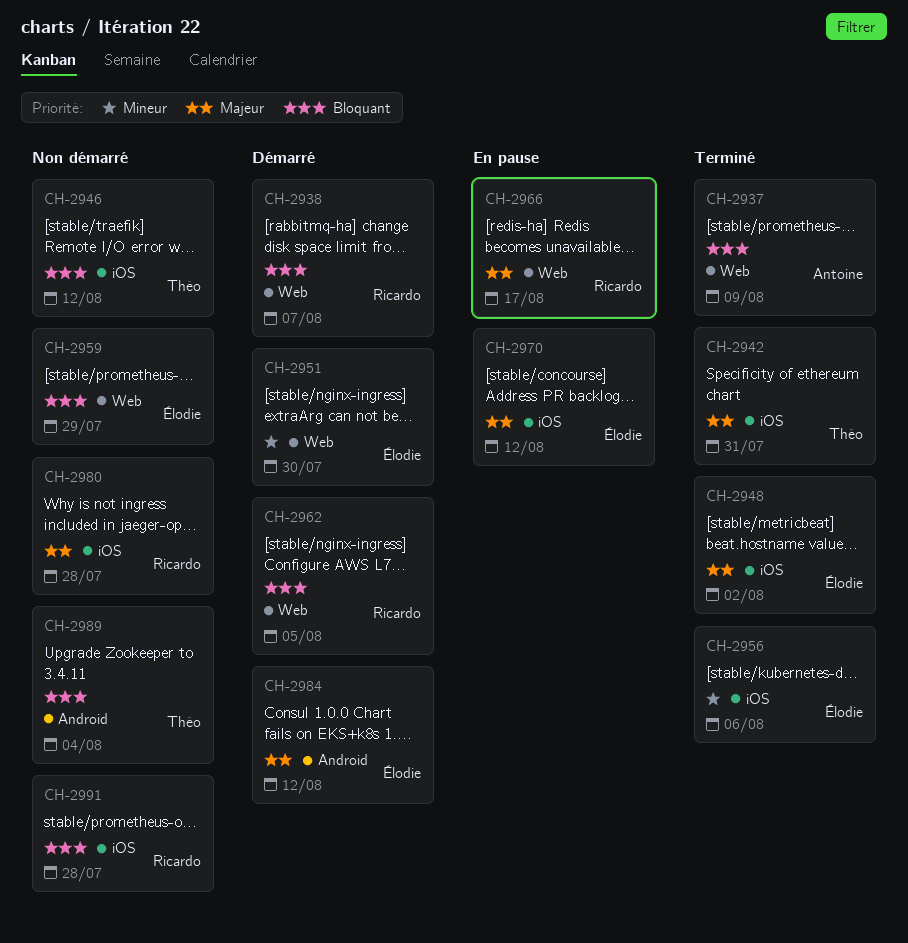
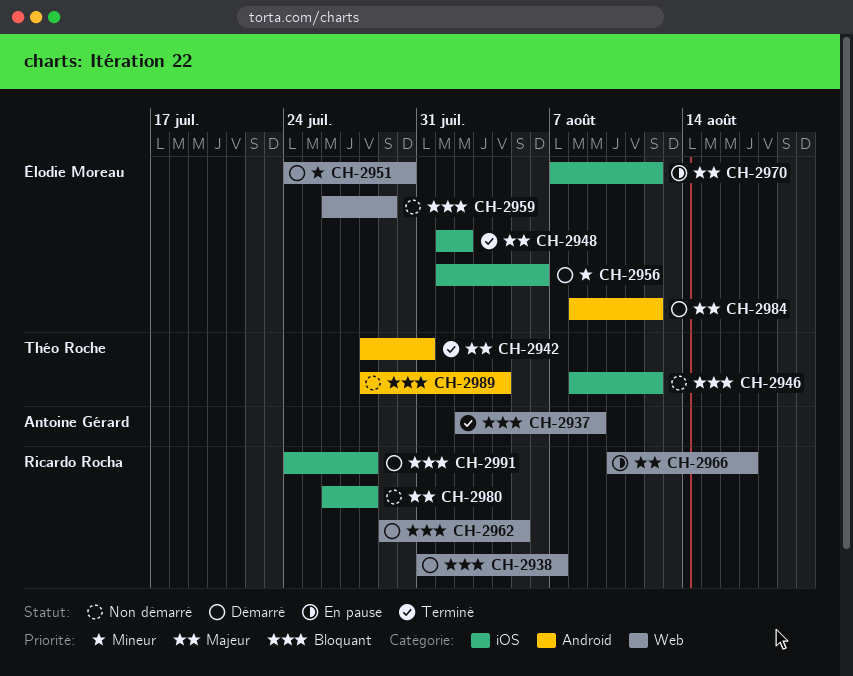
CH-2942, label: iOS -> Android
CH-2956, status: Terminé -> Démarré
CH-2991, status: Non démarré -> Démarré

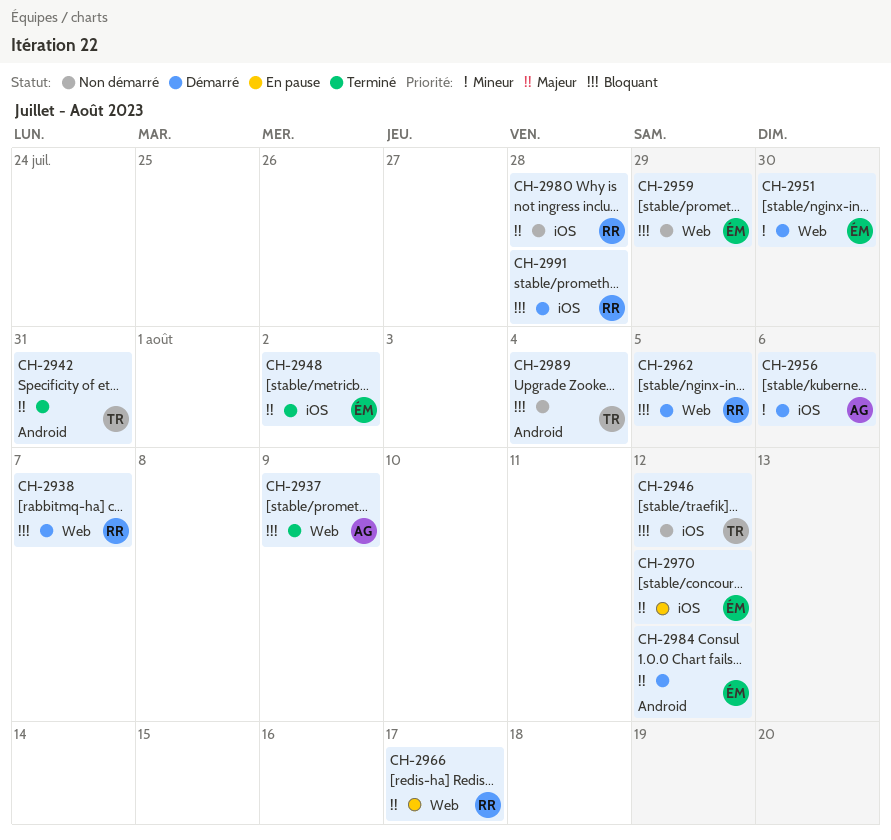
CH-2956, owner: Élodie Moreau -> Antoine Gérard

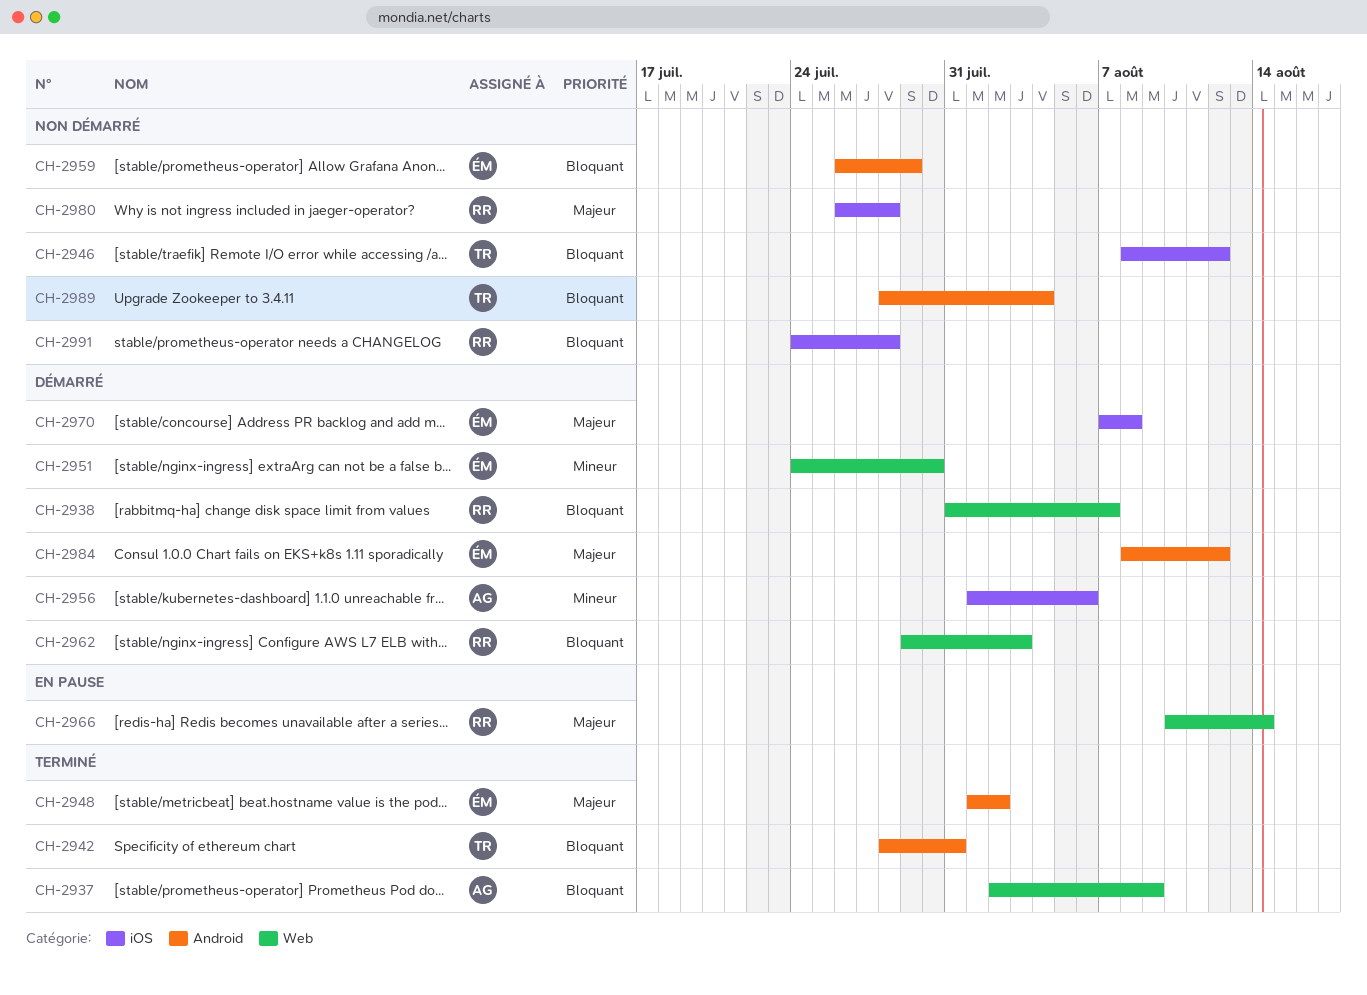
CH-2942, priority: Majeur -> Bloquant
CH-2948, label: iOS -> Android
CH-2959, label: Web -> Android
CH-2962, due: Aug 5 -> Aug 3
CH-2966, due: Aug 17 -> Aug 14
CH-2970, status: En pause -> Démarré
CH-2970, due: Aug 12 -> Aug 8
CH-2991, status: Démarré -> Non démarré

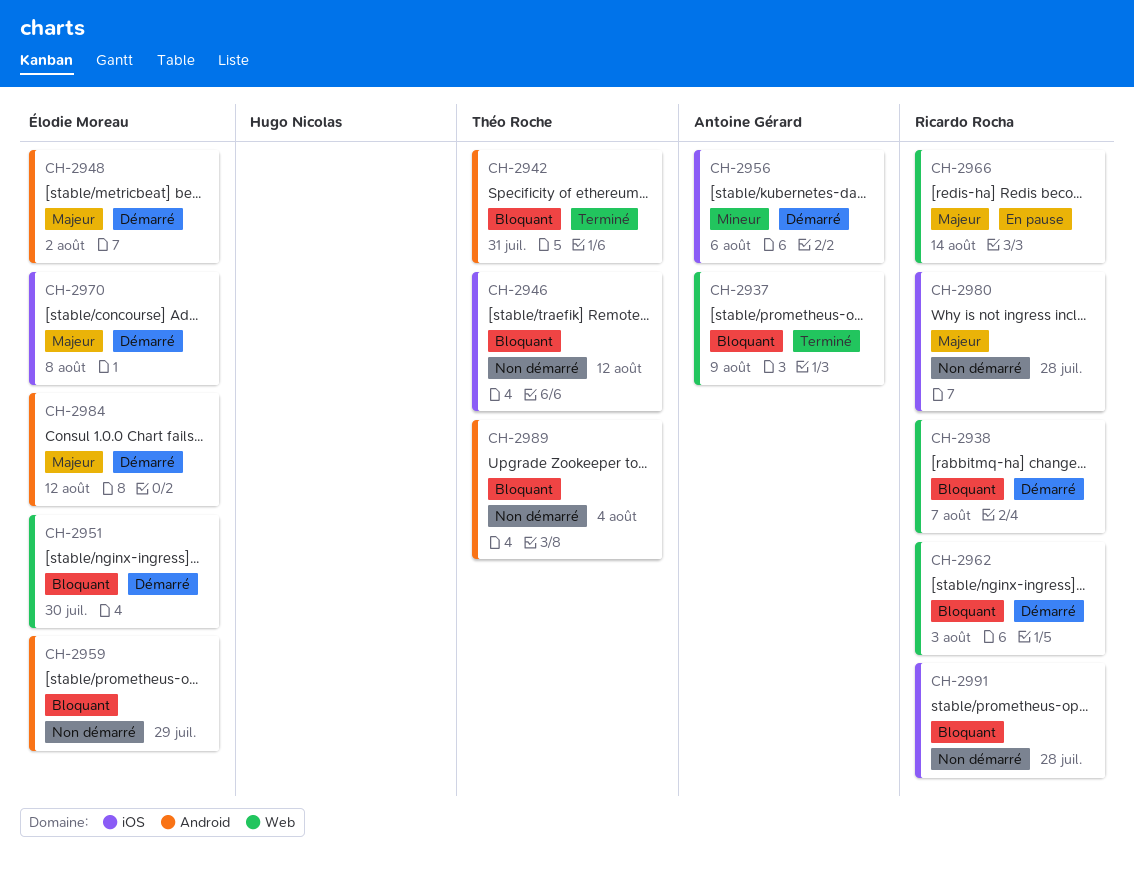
CH-2948, status: Terminé -> Démarré
CH-2951, priority: Mineur -> Bloquant

